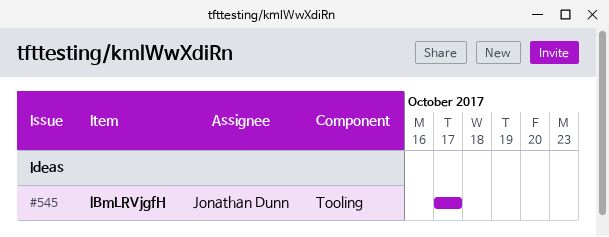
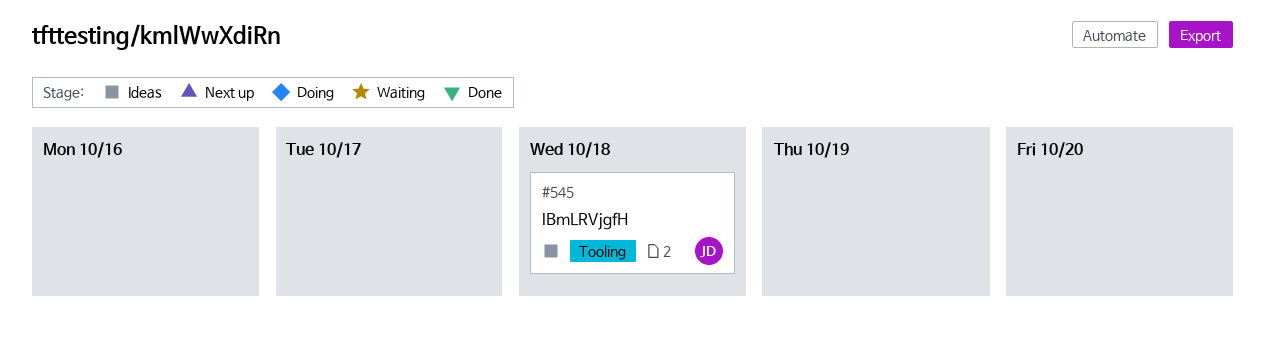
#545, due: Oct 17 -> Oct 18

